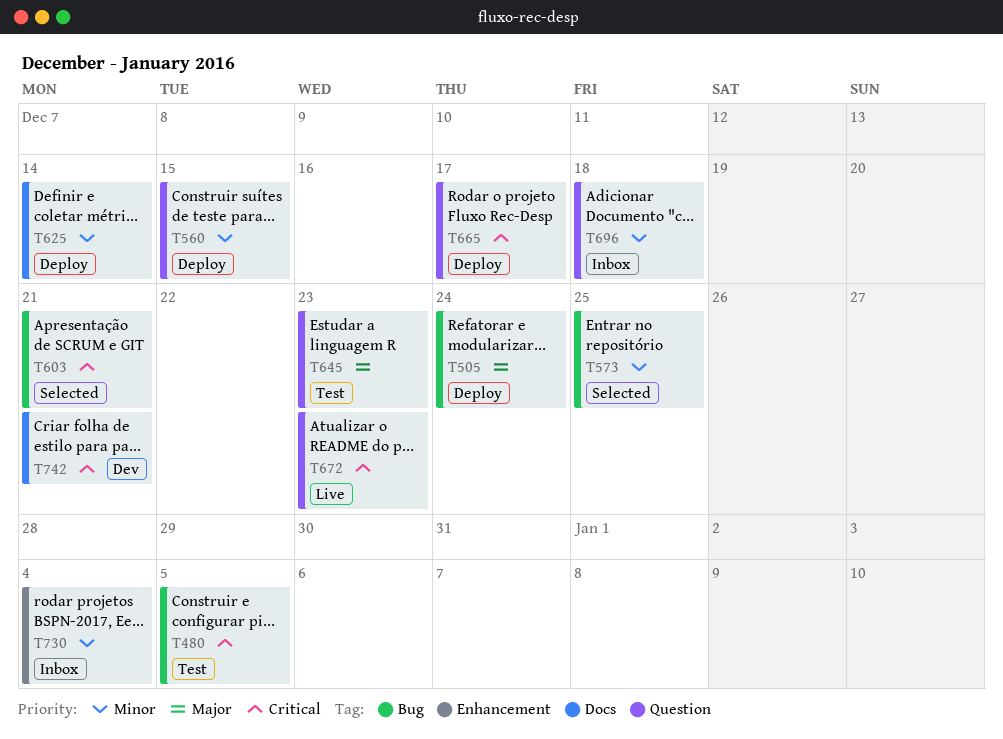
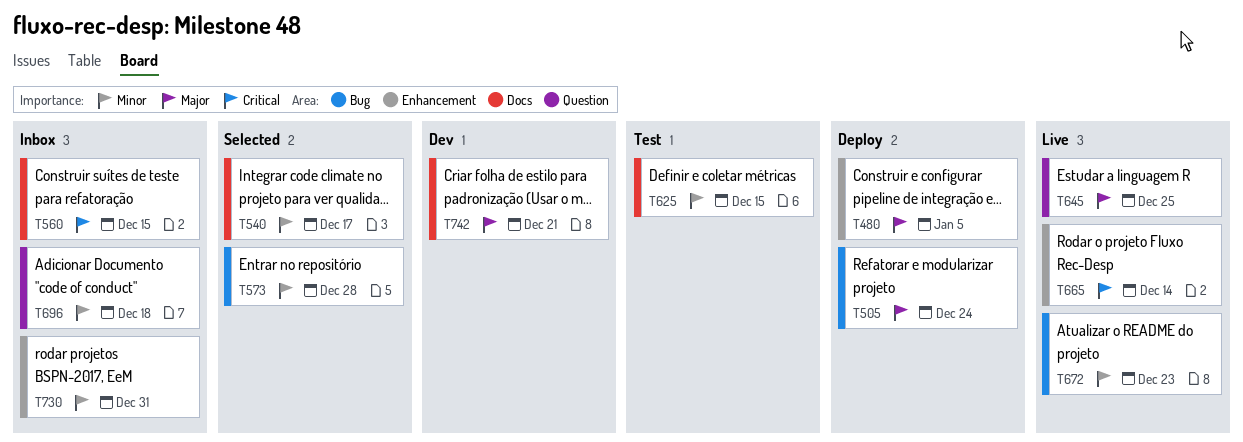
T480, status: Test -> Deploy
T480, priority: Critical -> Major
T480, label: Bug -> Enhancement
T540: none -> present
T560, status: Deploy -> Inbox
T560, priority: Minor -> Critical
T560, label: Question -> Docs
T573, due: Dec 25 -> Dec 28
T603: present -> none
T625, status: Deploy -> Test
T625, due: Dec 14 -> Dec 15
T645, status: Test -> Live
T645, due: Dec 23 -> Dec 25
T665, status: Deploy -> Live
T665, label: Question -> Enhancement
T665, due: Dec 17 -> Dec 14
T672, priority: Critical -> Minor
T672, label: Question -> Bug
T730, due: Jan 4 -> Dec 31
T742, priority: Critical -> Major

